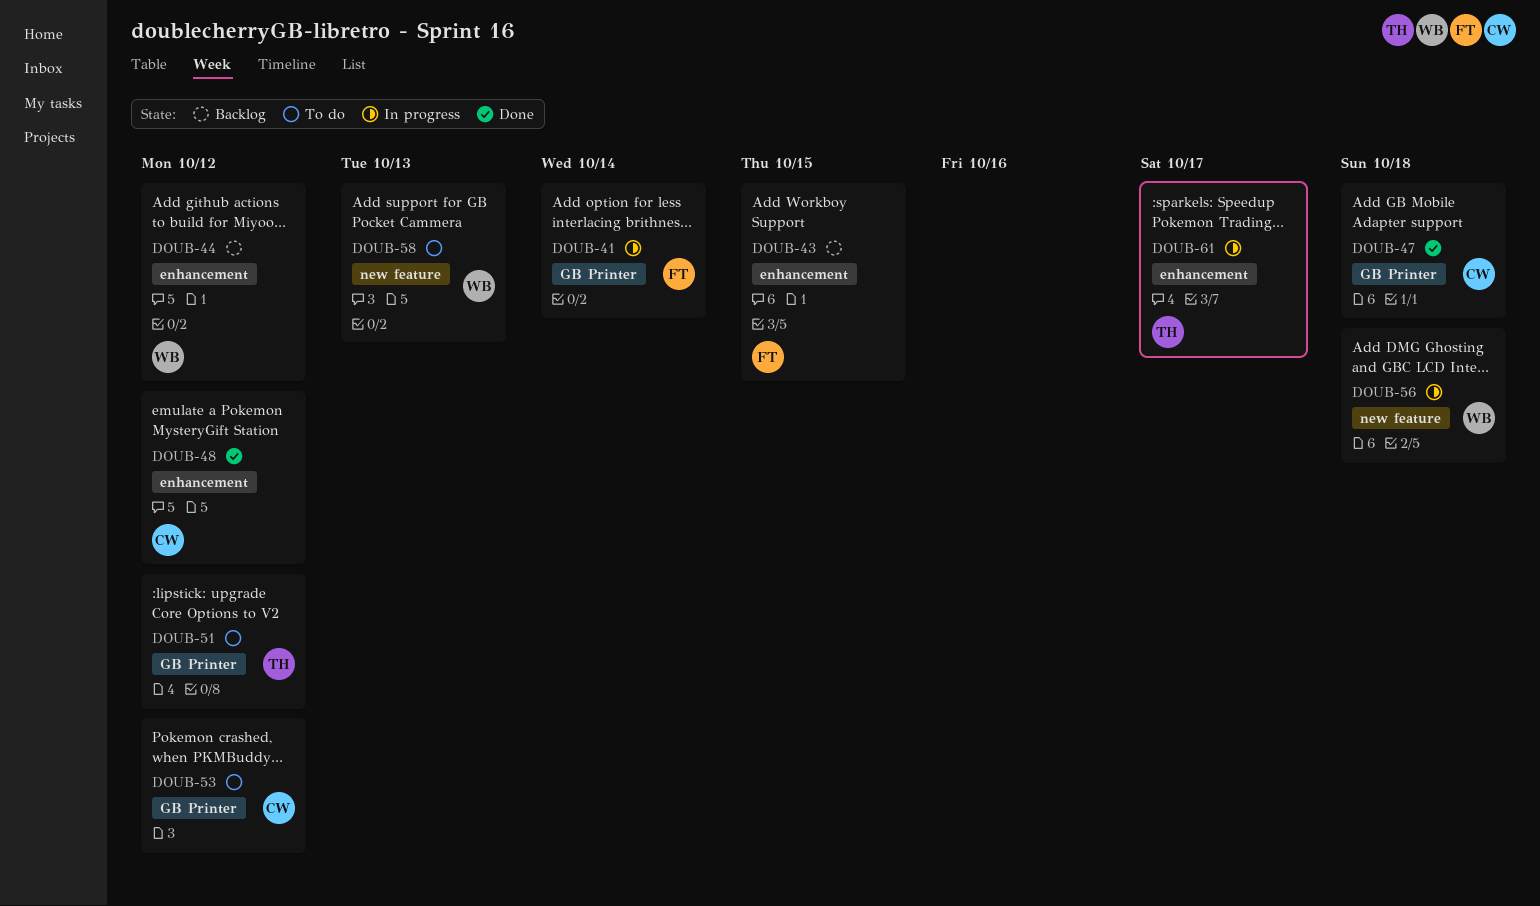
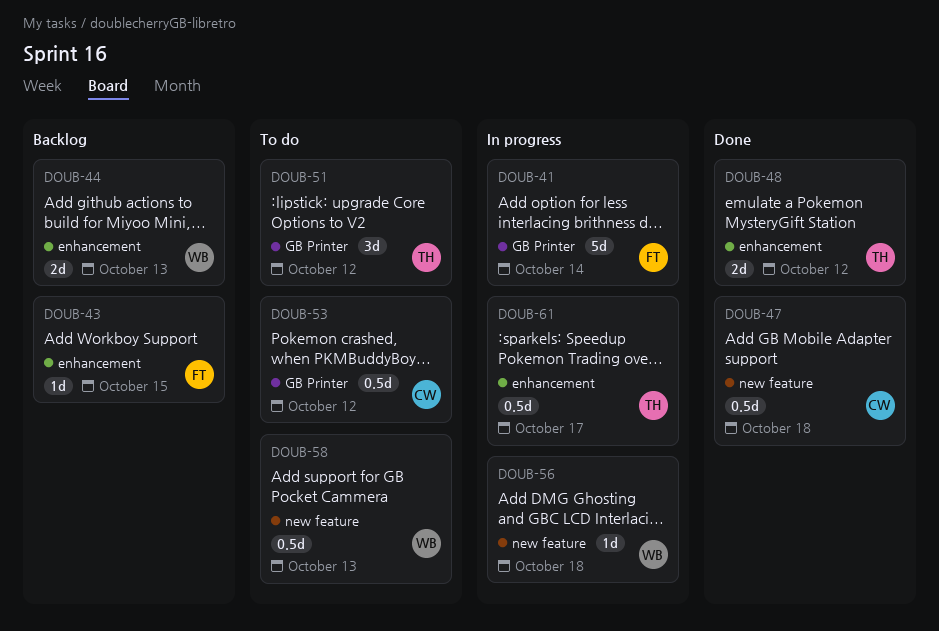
DOUB-44, due: Oct 12 -> Oct 13
DOUB-47, label: GB Printer -> new feature
DOUB-48, owner: CW -> TH

